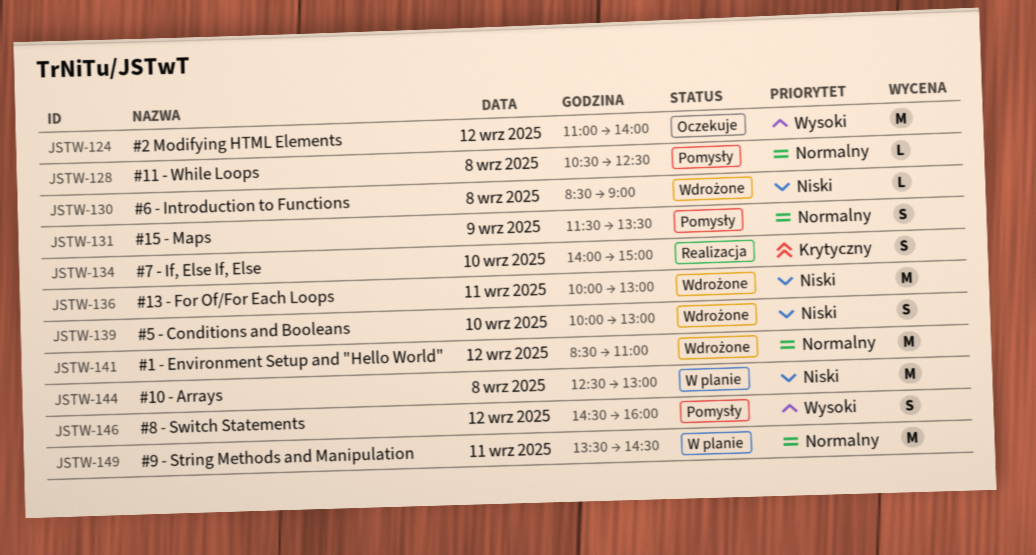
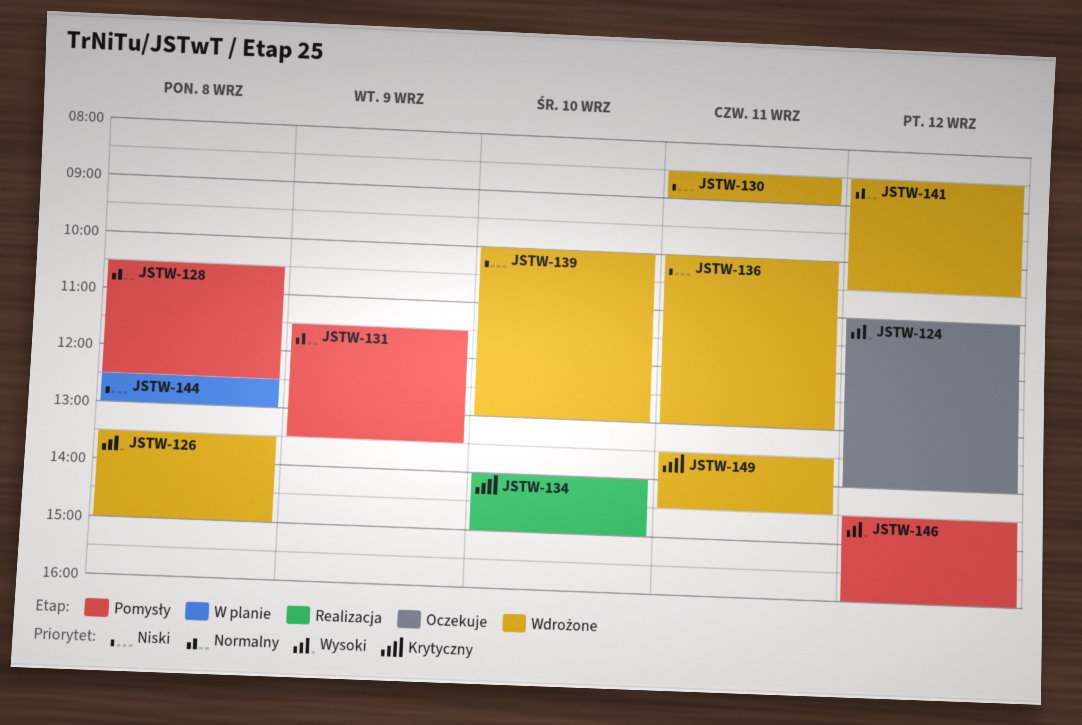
JSTW-126: none -> present
JSTW-130, day: Sep 8 -> Sep 11
JSTW-141, ends: 11:00 -> 10:30
JSTW-149, status: W planie -> Wdrożone
JSTW-149, priority: Normalny -> Krytyczny

